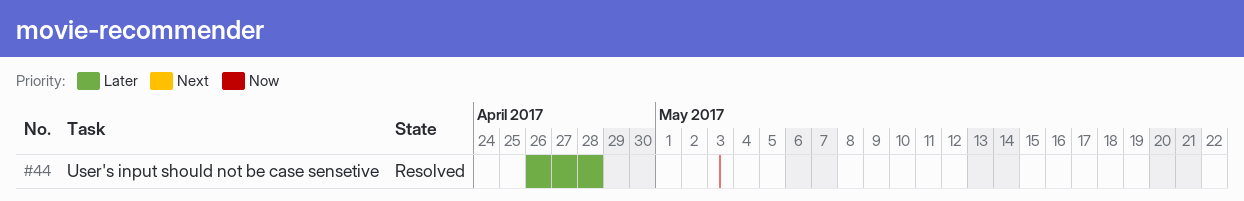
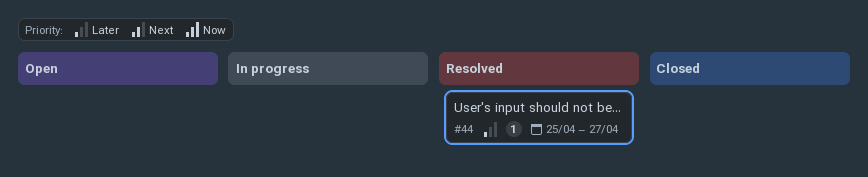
#44, start: Apr 26 -> Apr 25
#44, due: Apr 28 -> Apr 27

